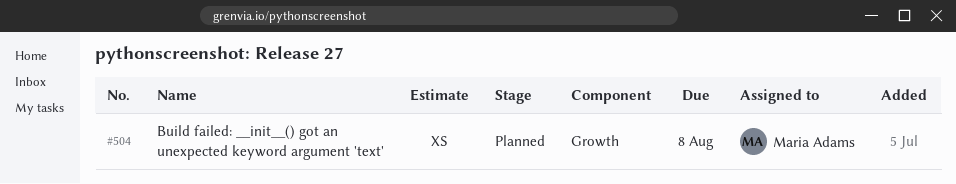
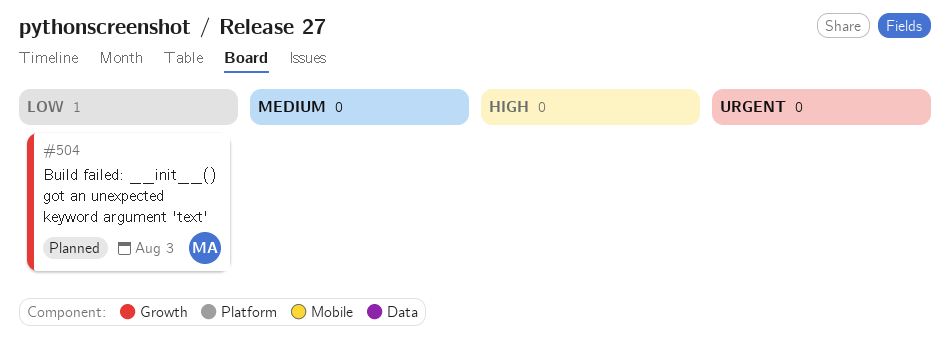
#504, due: Aug 8 -> Aug 3

